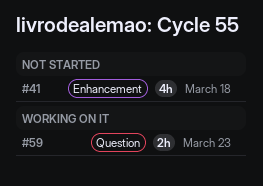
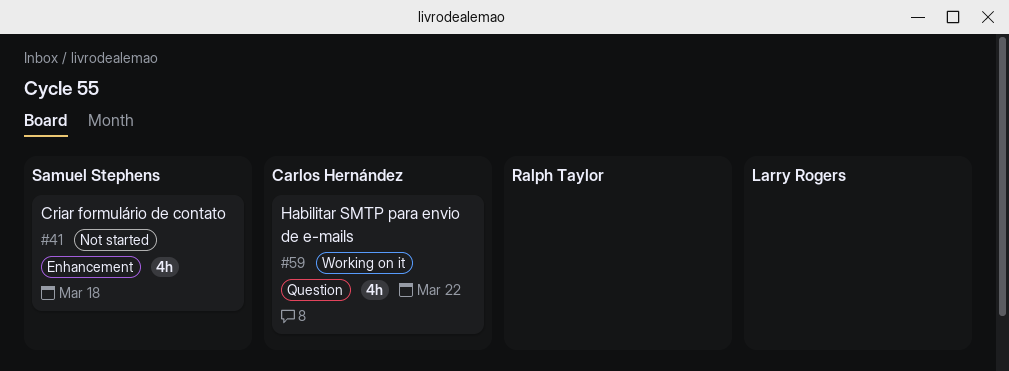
#59, estimate: 2h -> 4h
#59, due: Mar 23 -> Mar 22

